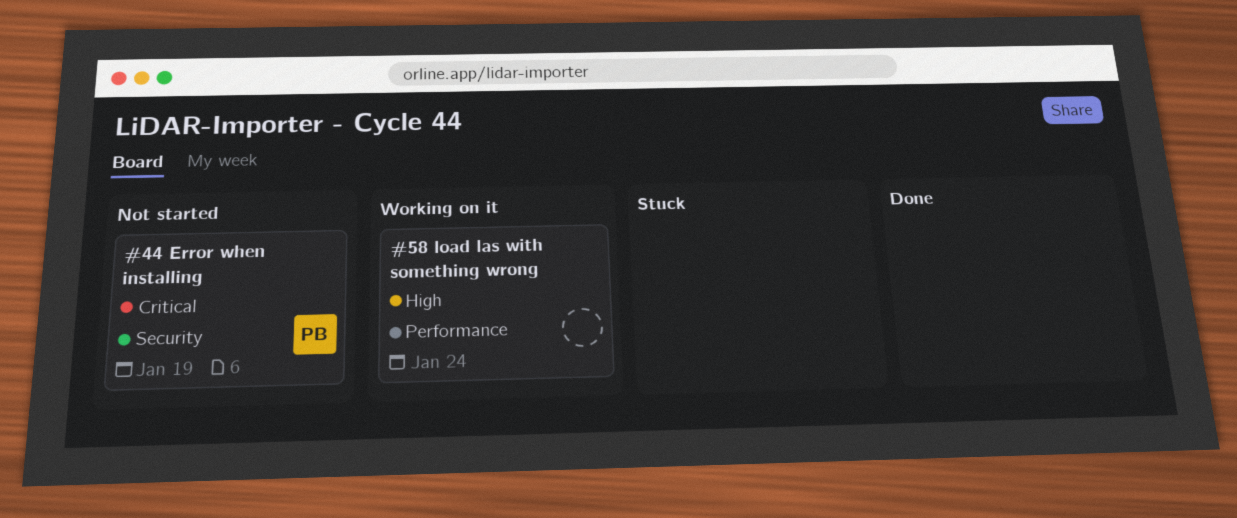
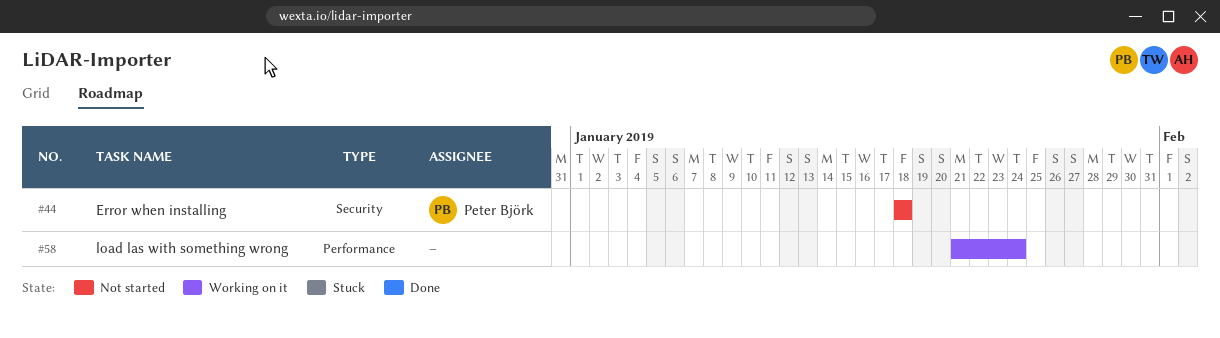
#44, due: Jan 19 -> Jan 18

